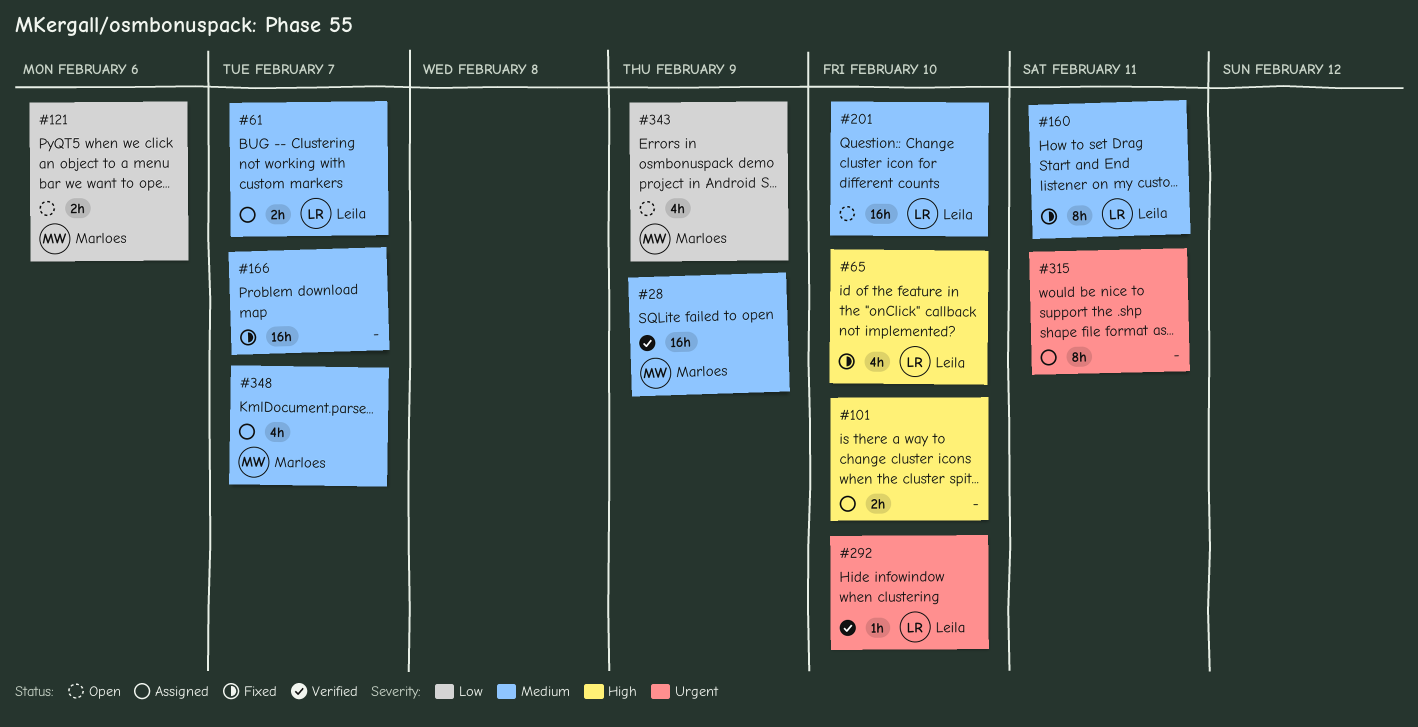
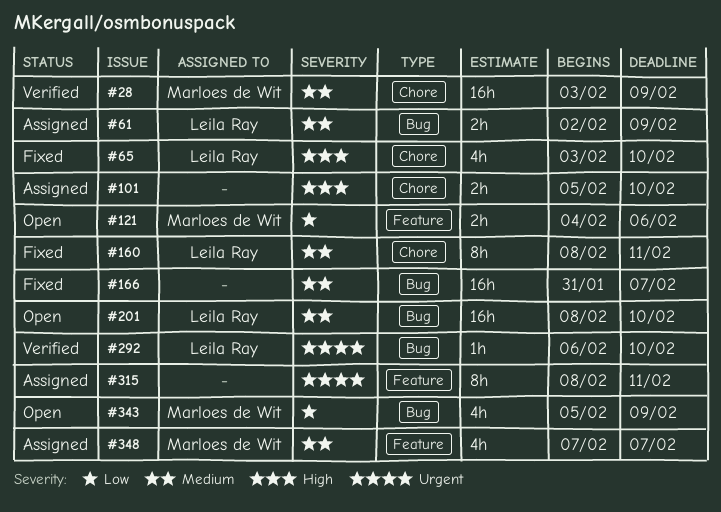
#61, due: Feb 7 -> Feb 9

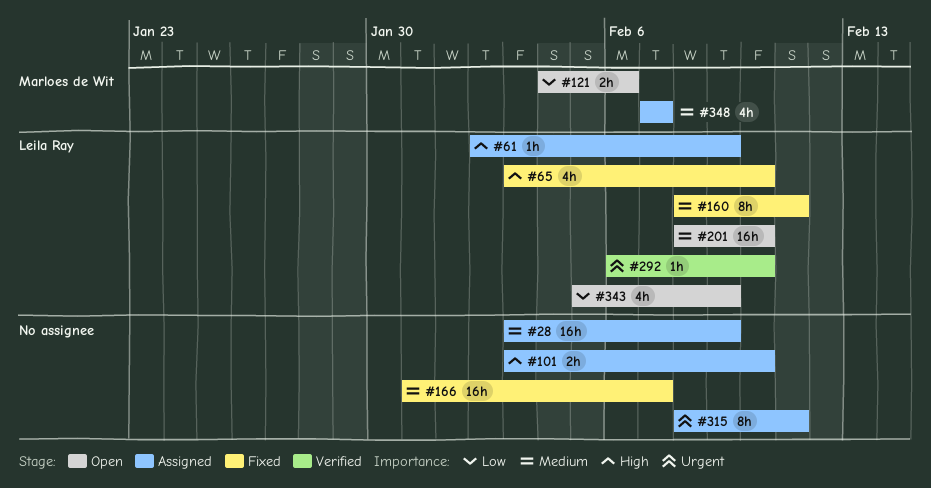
#28, status: Verified -> Assigned
#28, owner: Marloes de Wit -> none
#61, priority: Medium -> High
#61, estimate: 2h -> 1h
#101, start: Feb 5 -> Feb 3
#343, owner: Marloes de Wit -> Leila Ray

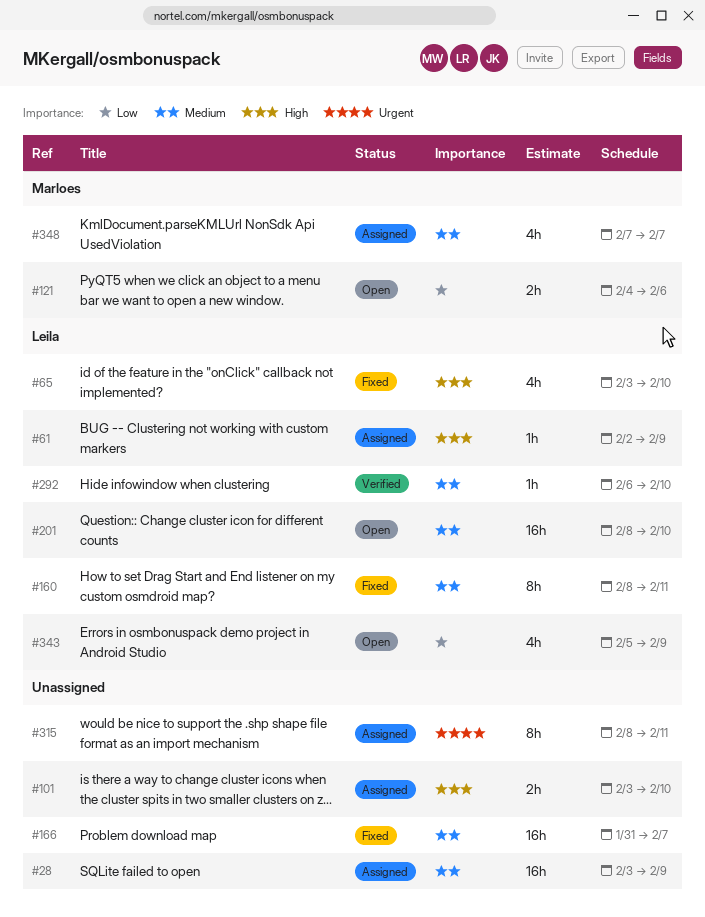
#292, priority: Urgent -> Medium

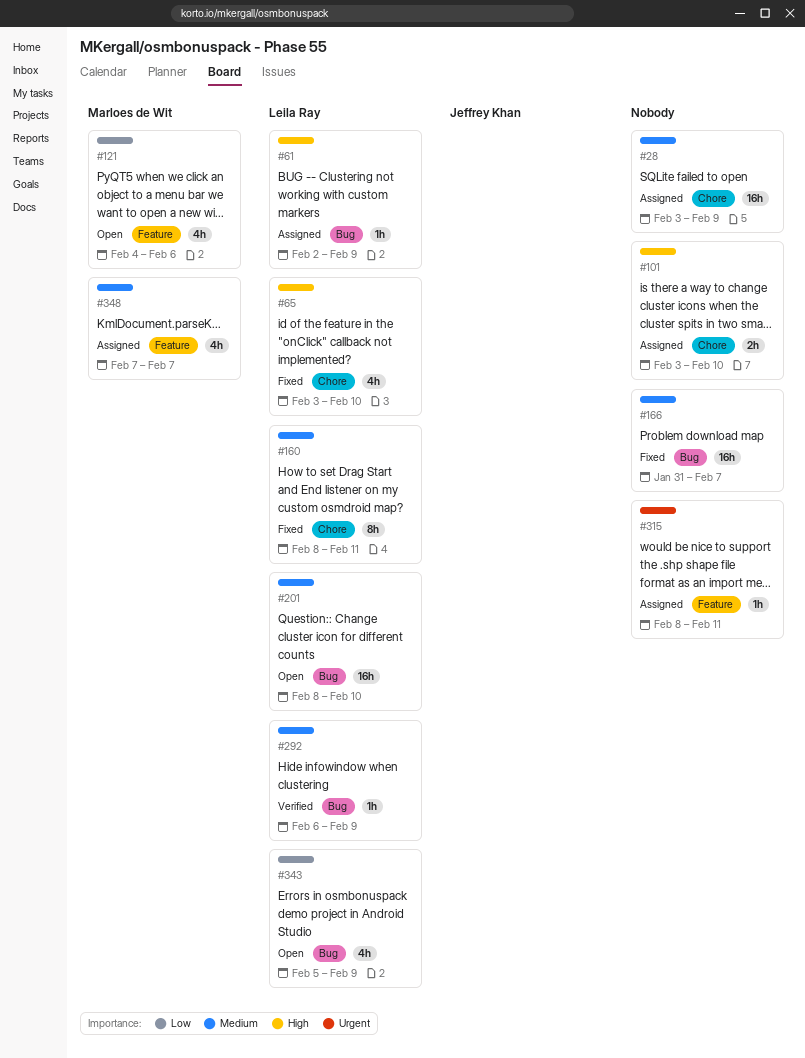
#121, estimate: 2h -> 4h
#292, due: Feb 10 -> Feb 9
#315, estimate: 8h -> 1h

